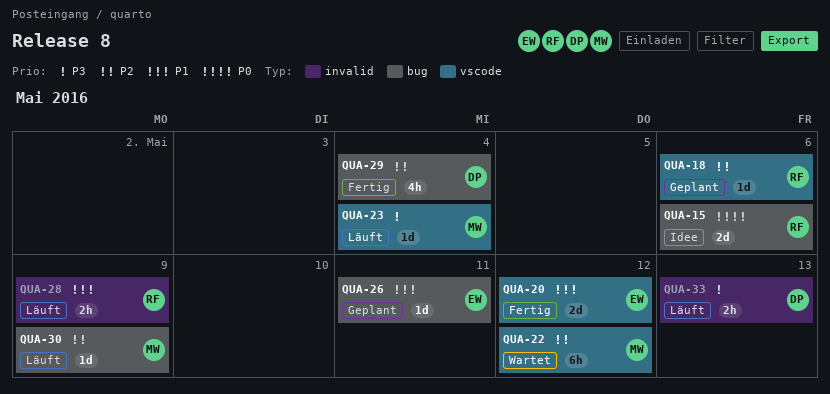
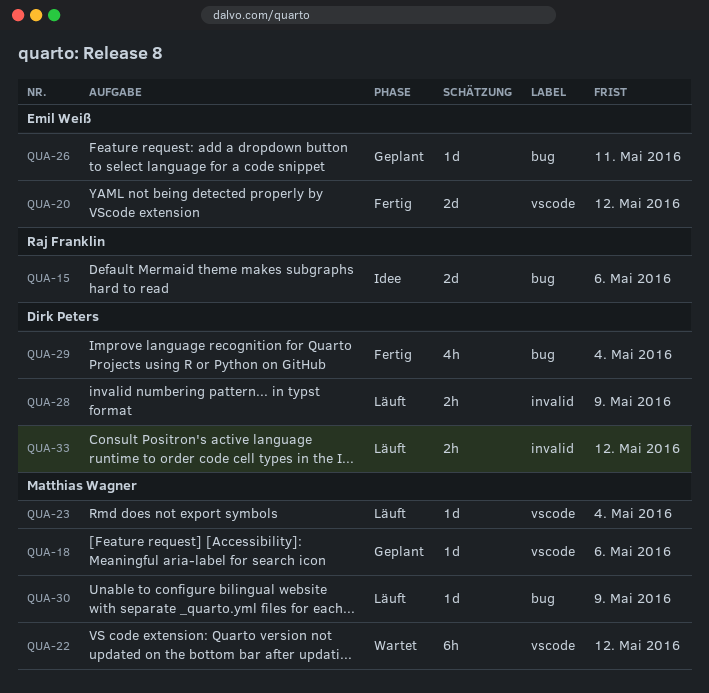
QUA-18, owner: Raj Franklin -> Matthias Wagner
QUA-28, owner: Raj Franklin -> Dirk Peters
QUA-33, due: May 13 -> May 12

